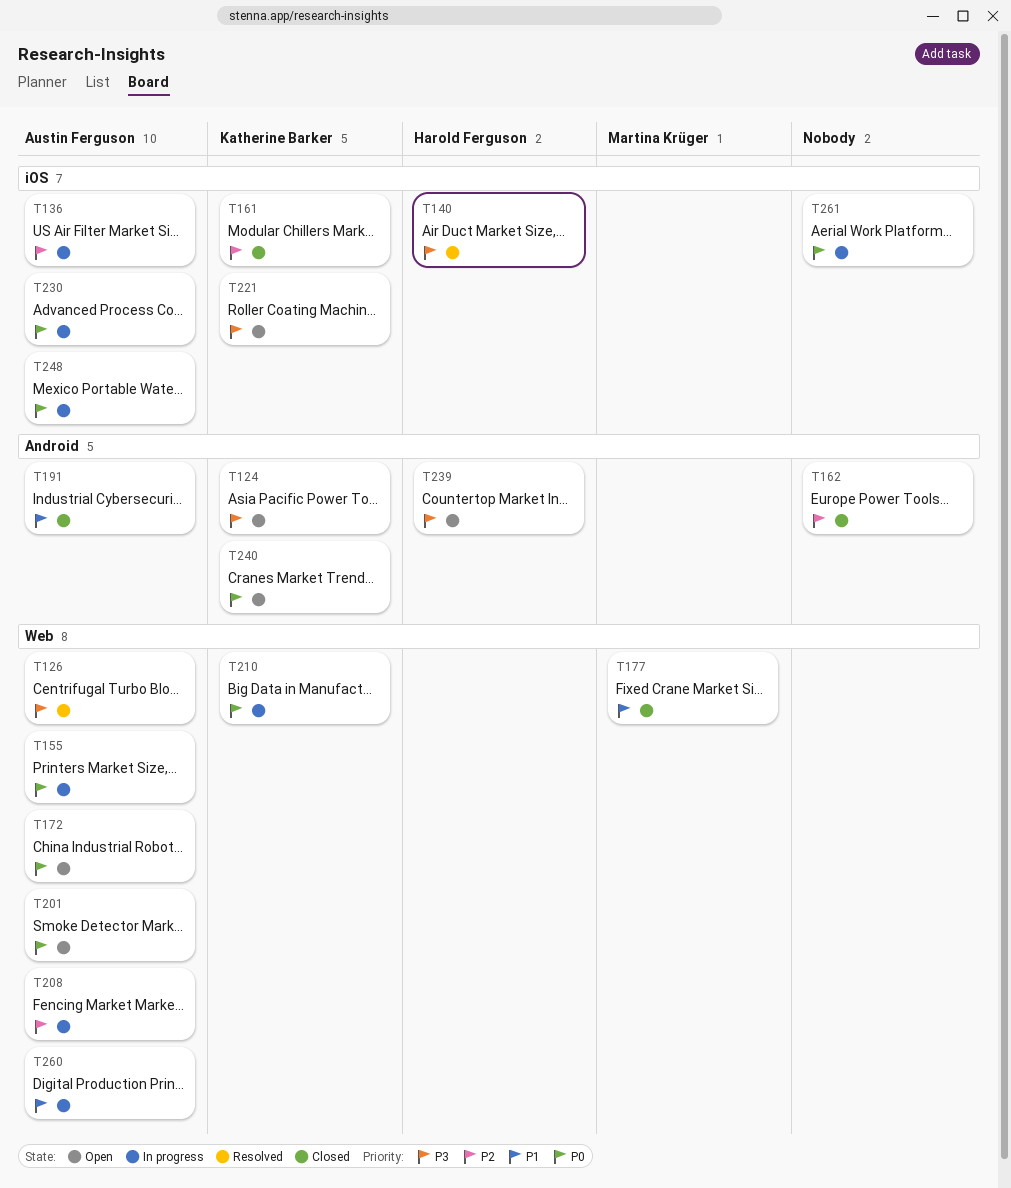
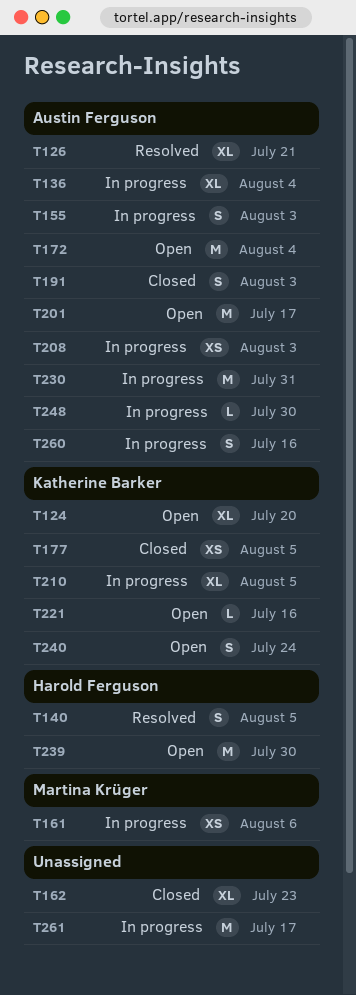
T161, status: Closed -> In progress
T161, owner: Katherine Barker -> Martina Krüger
T177, owner: Martina Krüger -> Katherine Barker

